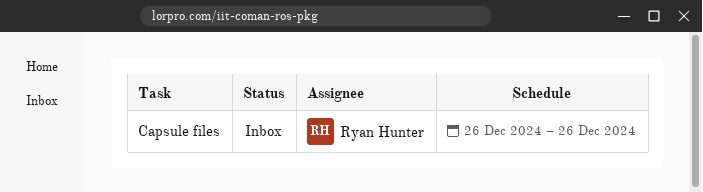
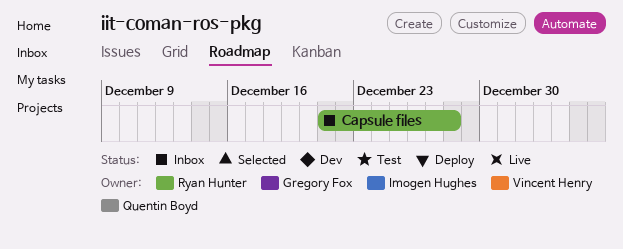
Capsule files, start: Dec 26 -> Dec 21
Capsule files, due: Dec 26 -> Dec 28

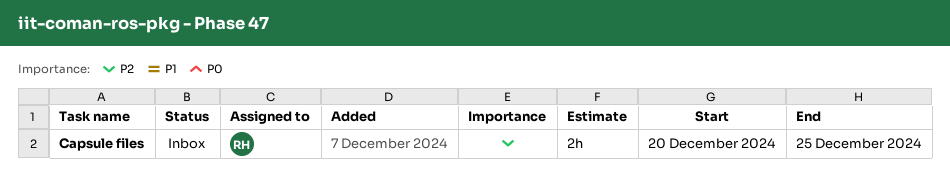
Capsule files, start: Dec 21 -> Dec 20
Capsule files, due: Dec 28 -> Dec 25

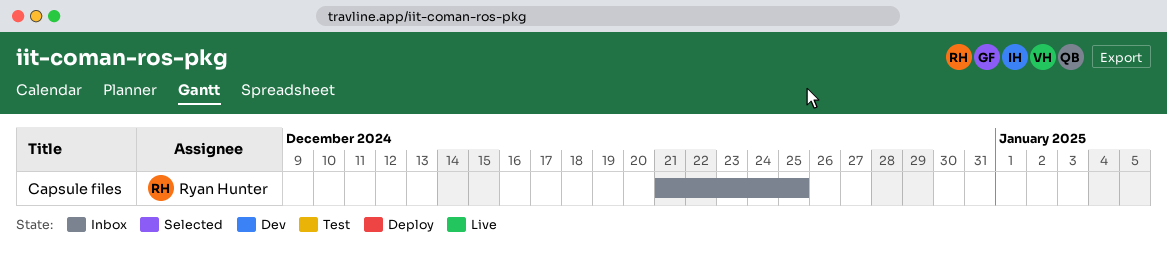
Capsule files, start: Dec 20 -> Dec 21

